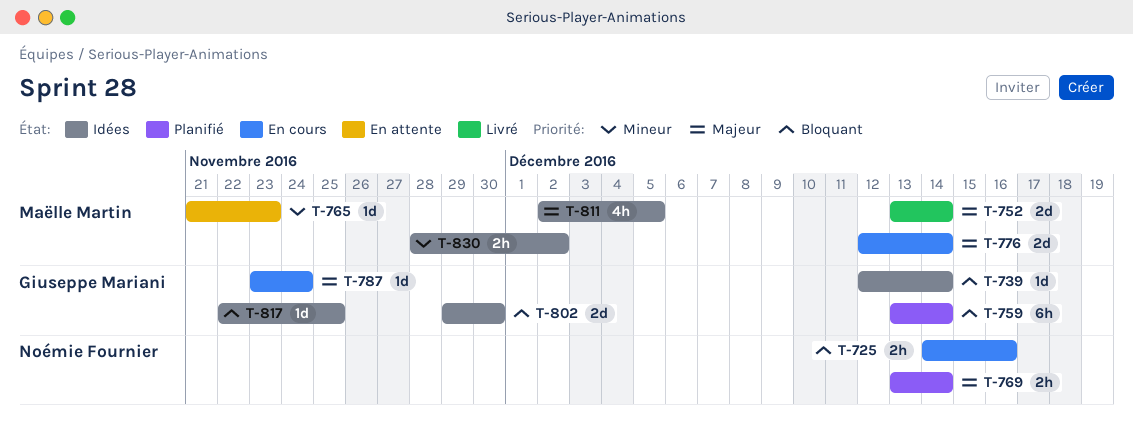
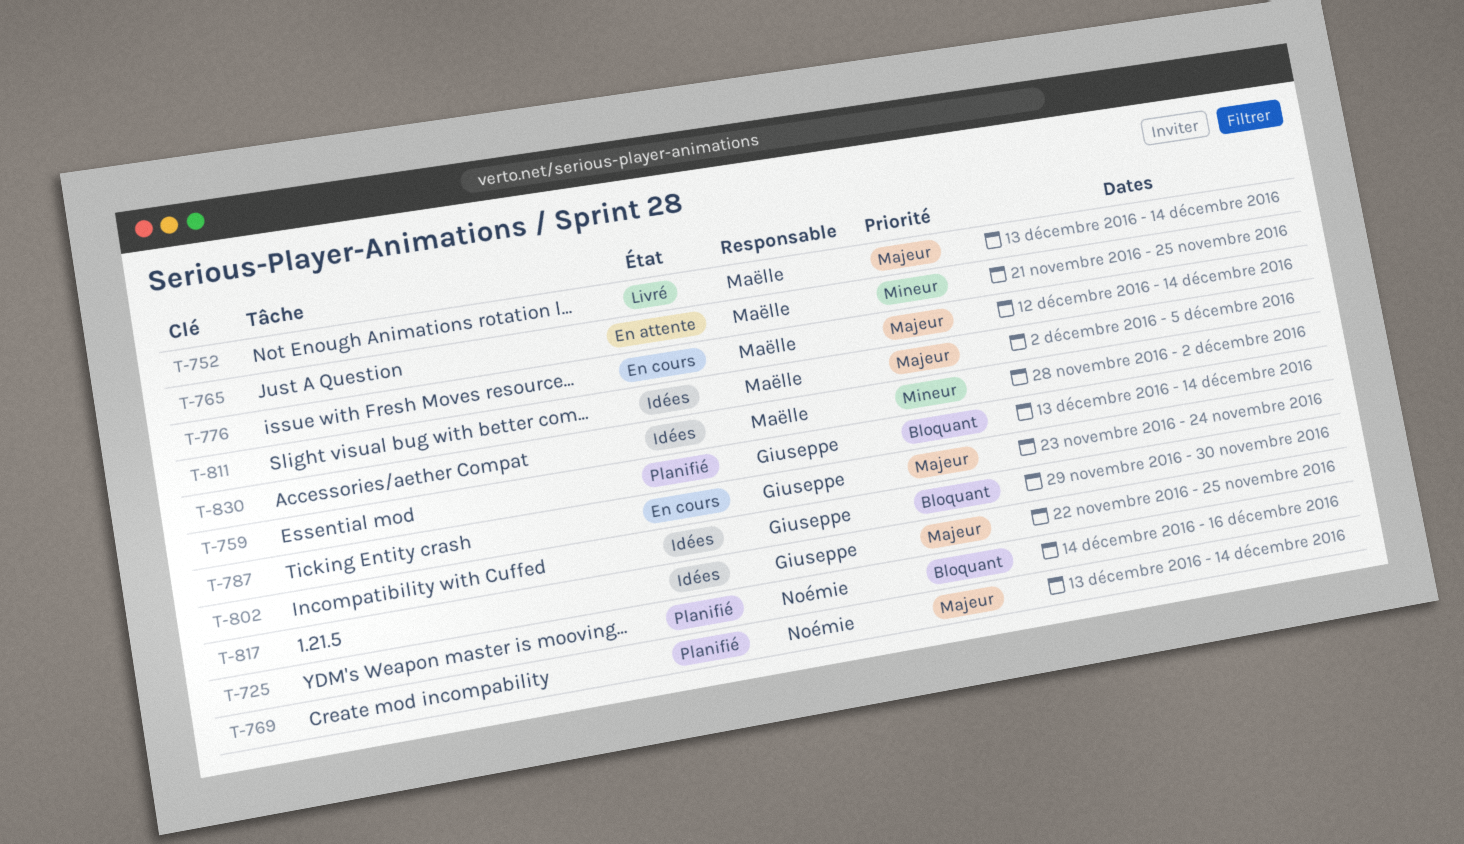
T-725, status: En cours -> Planifié
T-739: present -> none
T-765, due: Nov 23 -> Nov 25
T-817, priority: Bloquant -> Majeur

